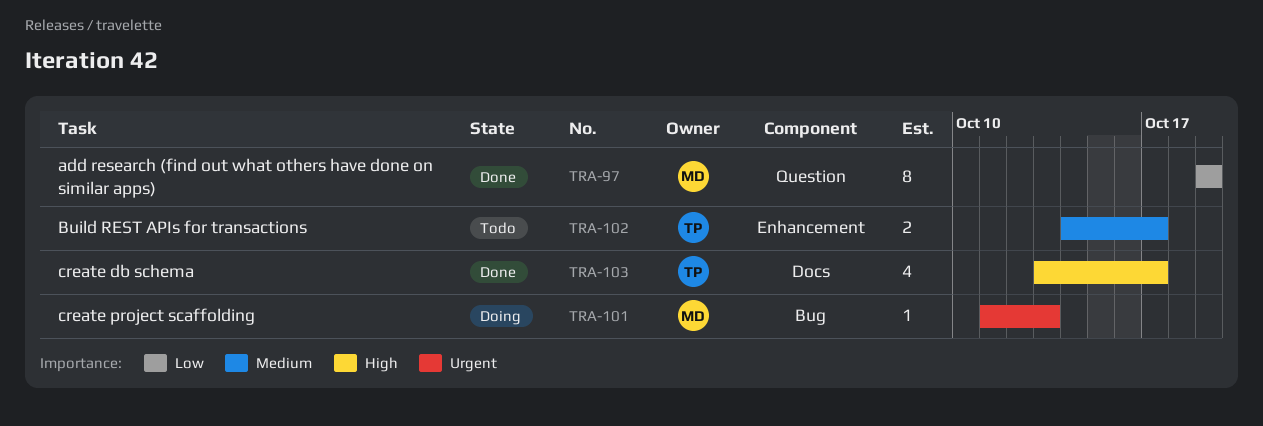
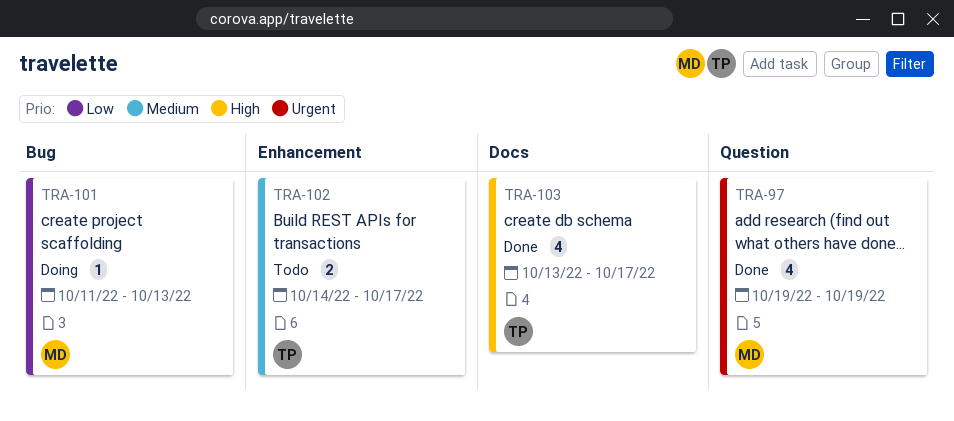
TRA-97, priority: Low -> Urgent
TRA-97, estimate: 8 -> 4
TRA-101, priority: Urgent -> Low

